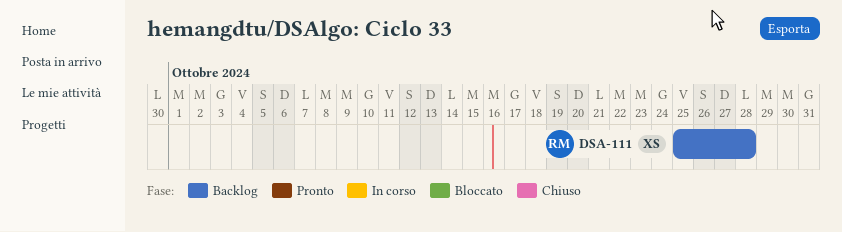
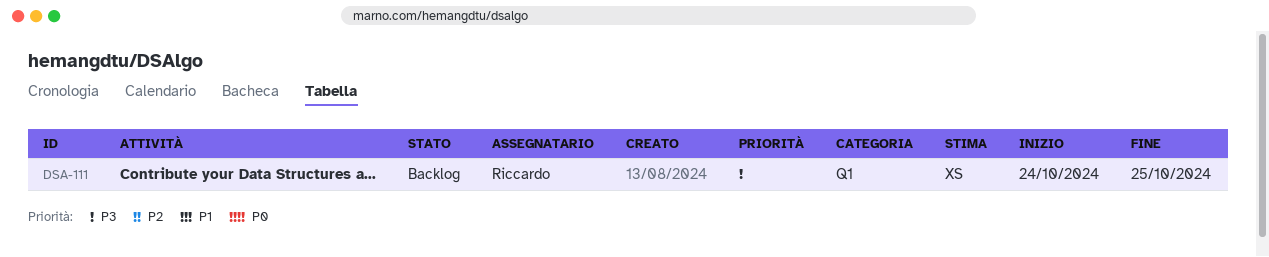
DSA-111, start: Oct 25 -> Oct 24
DSA-111, due: Oct 28 -> Oct 25

